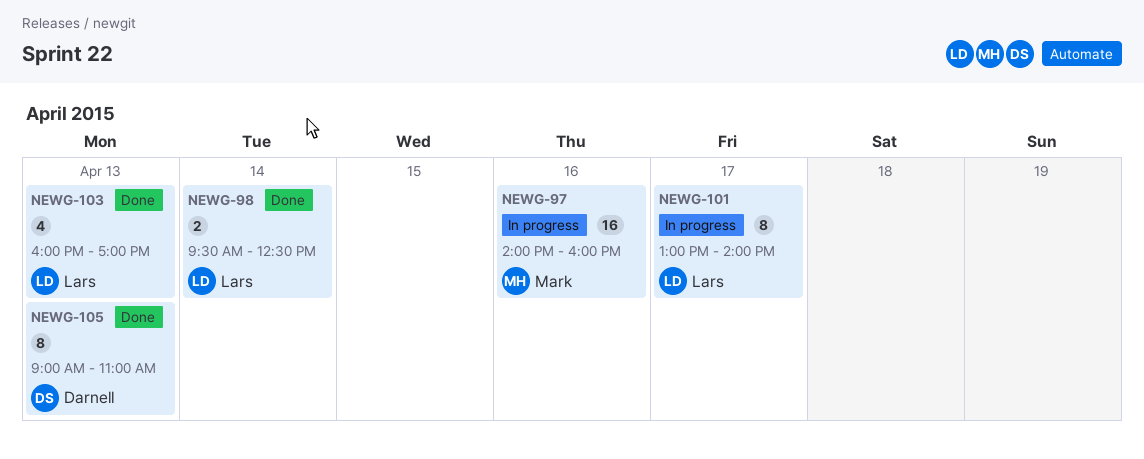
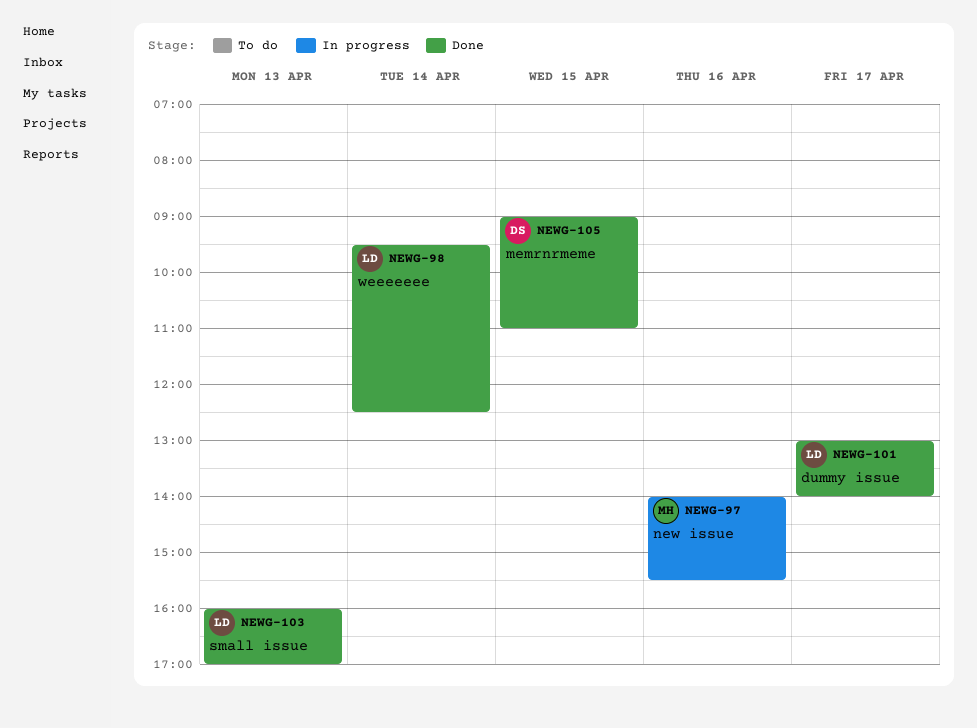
NEWG-97, ends: 16:00 -> 15:30
NEWG-101, status: In progress -> Done
NEWG-105, day: Apr 13 -> Apr 15

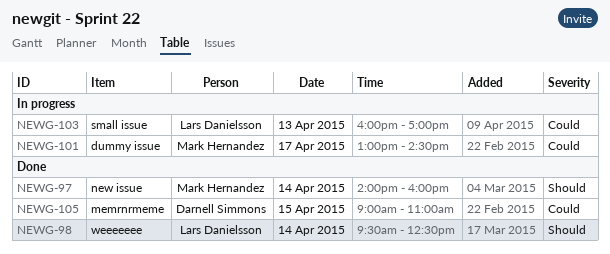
NEWG-97, status: In progress -> Done
NEWG-97, day: Apr 16 -> Apr 14
NEWG-97, ends: 15:30 -> 16:00
NEWG-101, status: Done -> In progress
NEWG-101, owner: Lars Danielsson -> Mark Hernandez
NEWG-101, ends: 14:00 -> 14:30
NEWG-103, status: Done -> In progress

